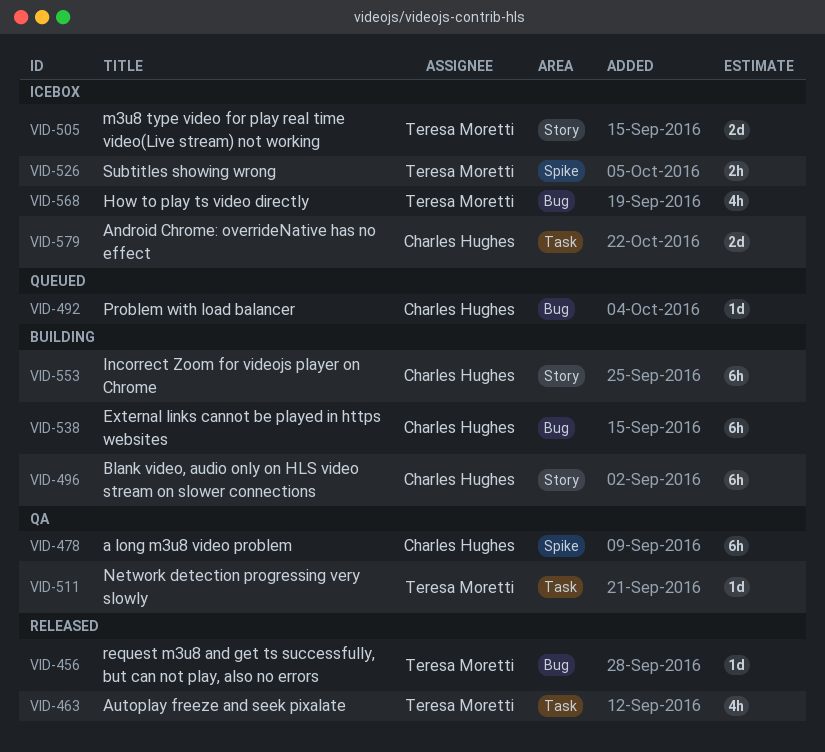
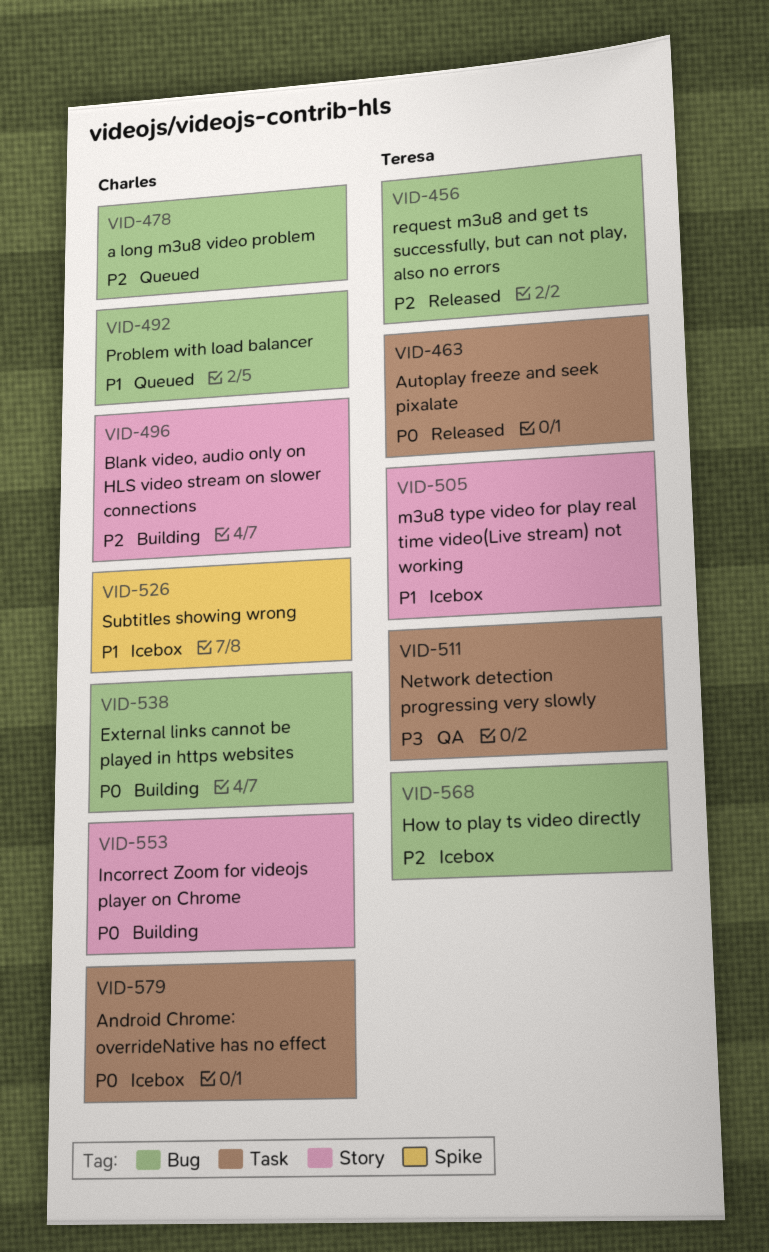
VID-478, status: QA -> Queued
VID-478, label: Spike -> Bug
VID-526, owner: Teresa Moretti -> Charles Hughes

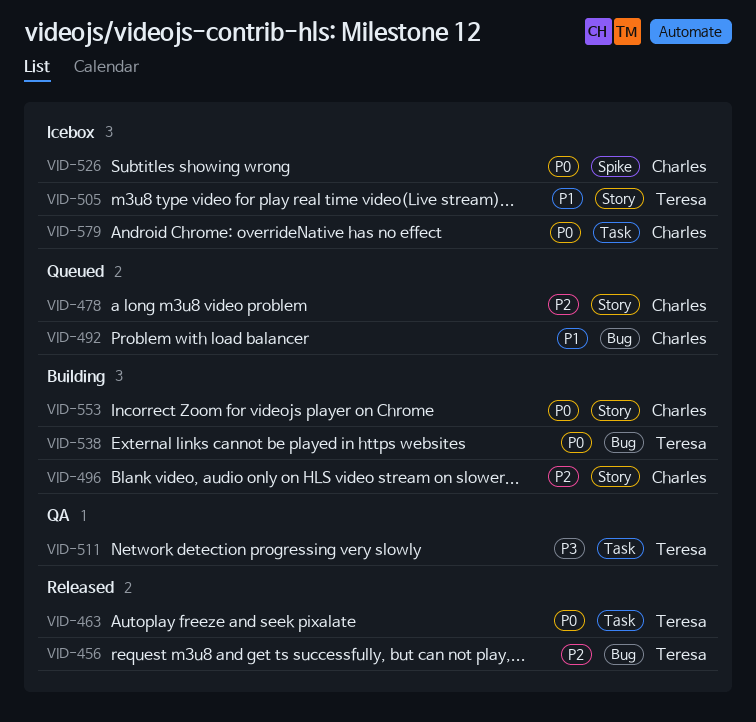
VID-478, label: Bug -> Story
VID-526, priority: P1 -> P0
VID-538, owner: Charles -> Teresa
VID-568: present -> none

